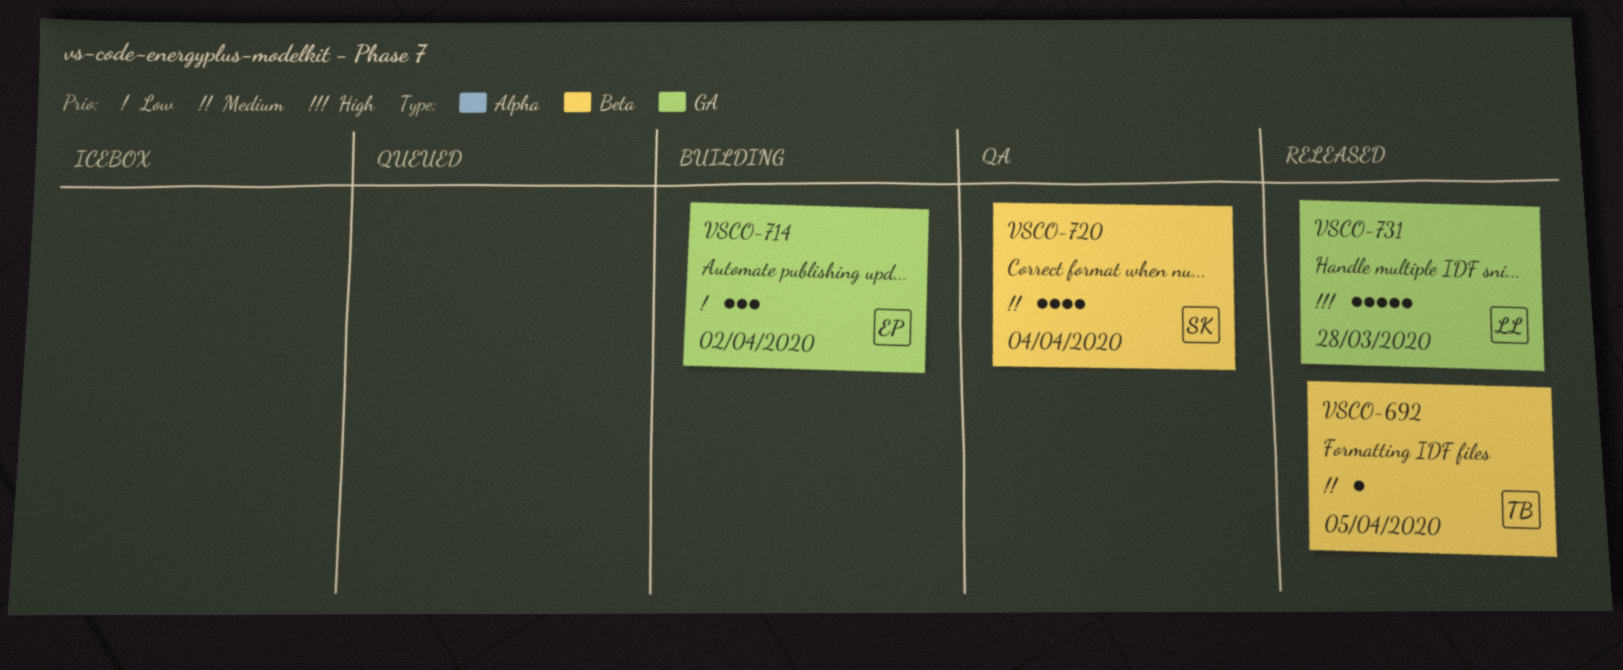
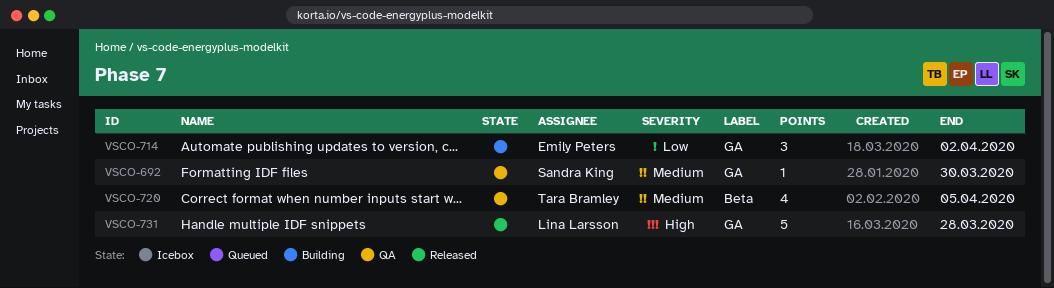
VSCO-692, status: Released -> QA
VSCO-692, owner: Tara Bramley -> Sandra King
VSCO-692, label: Beta -> GA
VSCO-692, due: Apr 5 -> Mar 30
VSCO-720, owner: Sandra King -> Tara Bramley
VSCO-720, due: Apr 4 -> Apr 5

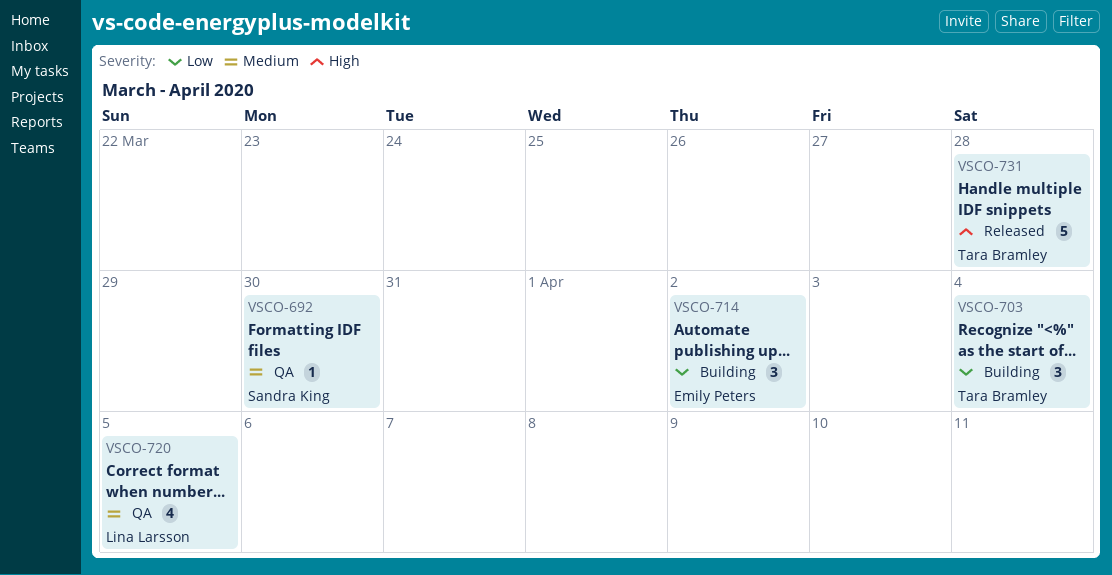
VSCO-703: none -> present
VSCO-720, owner: Tara Bramley -> Lina Larsson
VSCO-731, owner: Lina Larsson -> Tara Bramley

